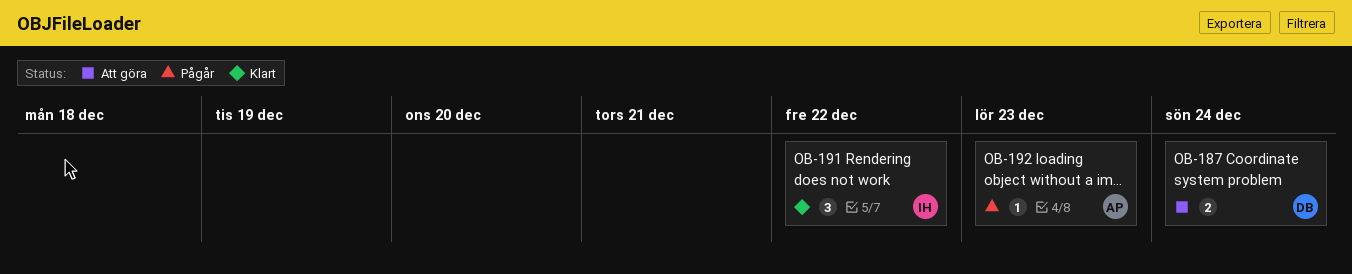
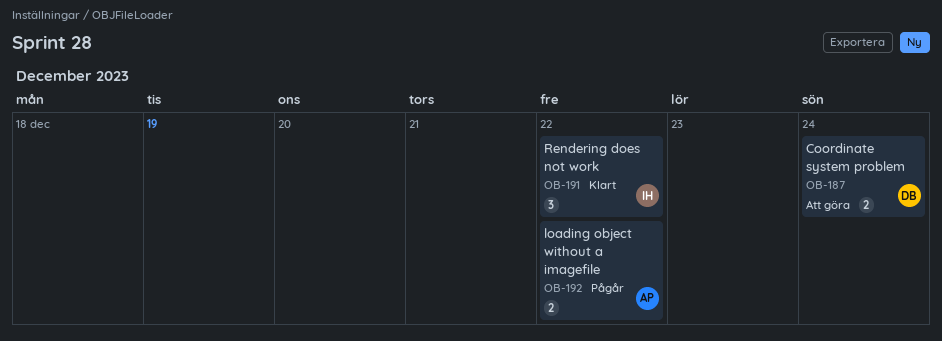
OB-192, estimate: 1 -> 2
OB-192, due: Dec 23 -> Dec 22

